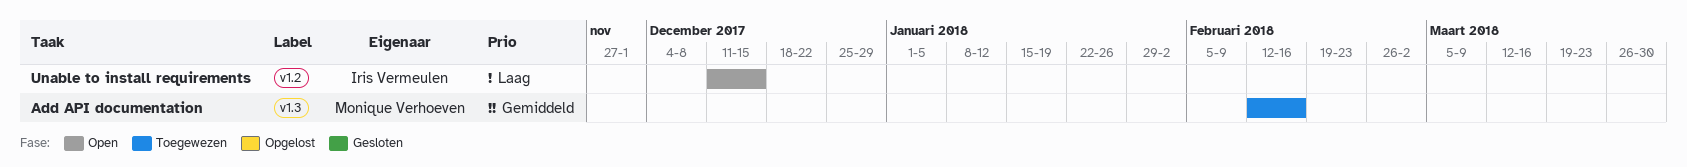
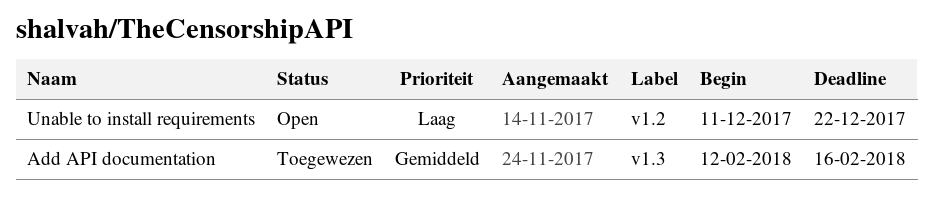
Unable to install requirements, due: Dec 15 -> Dec 22

